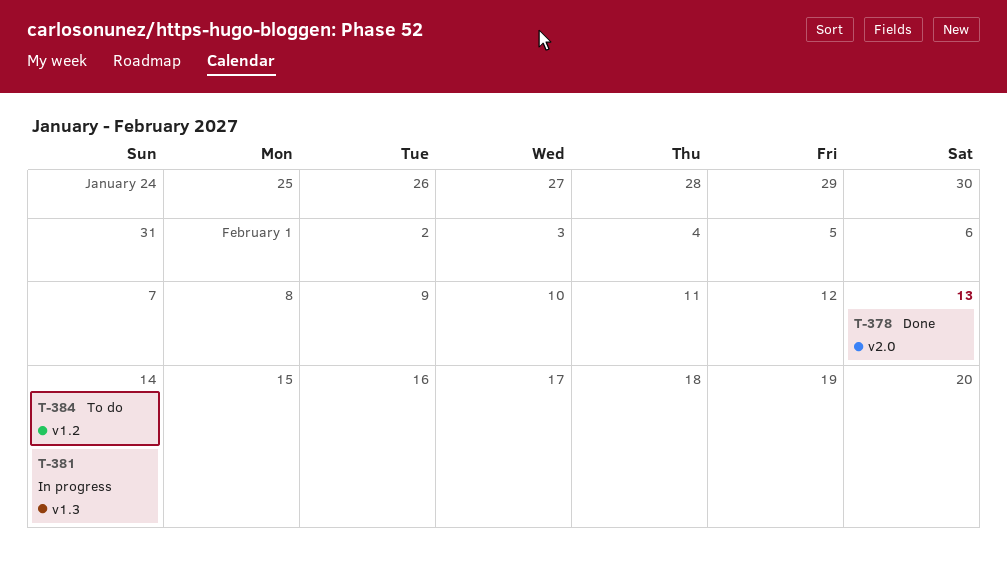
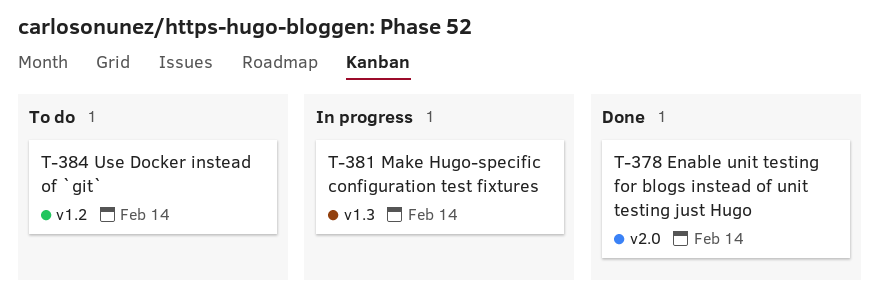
T-378, due: Feb 13 -> Feb 14

